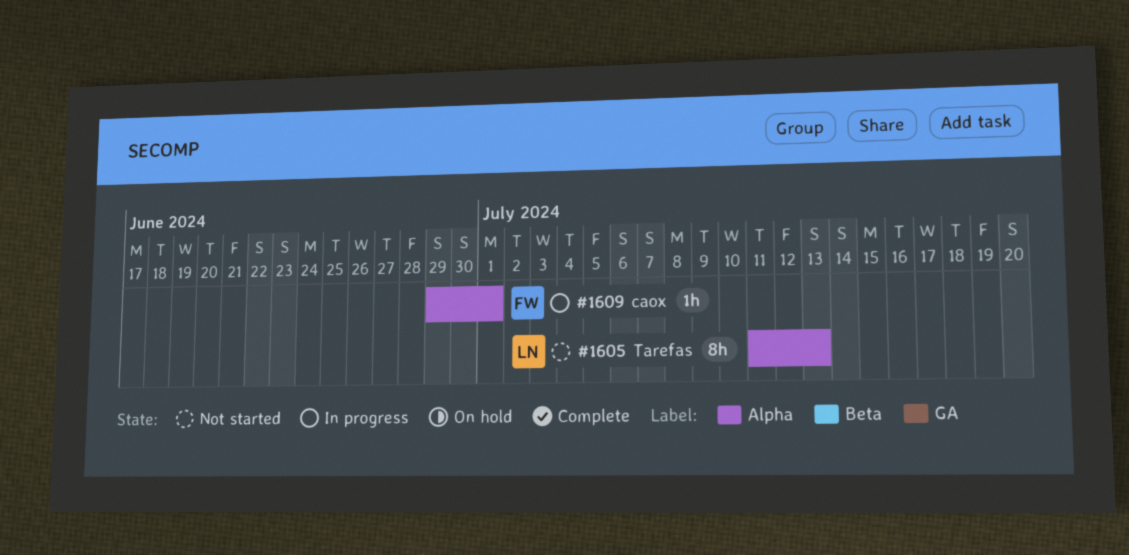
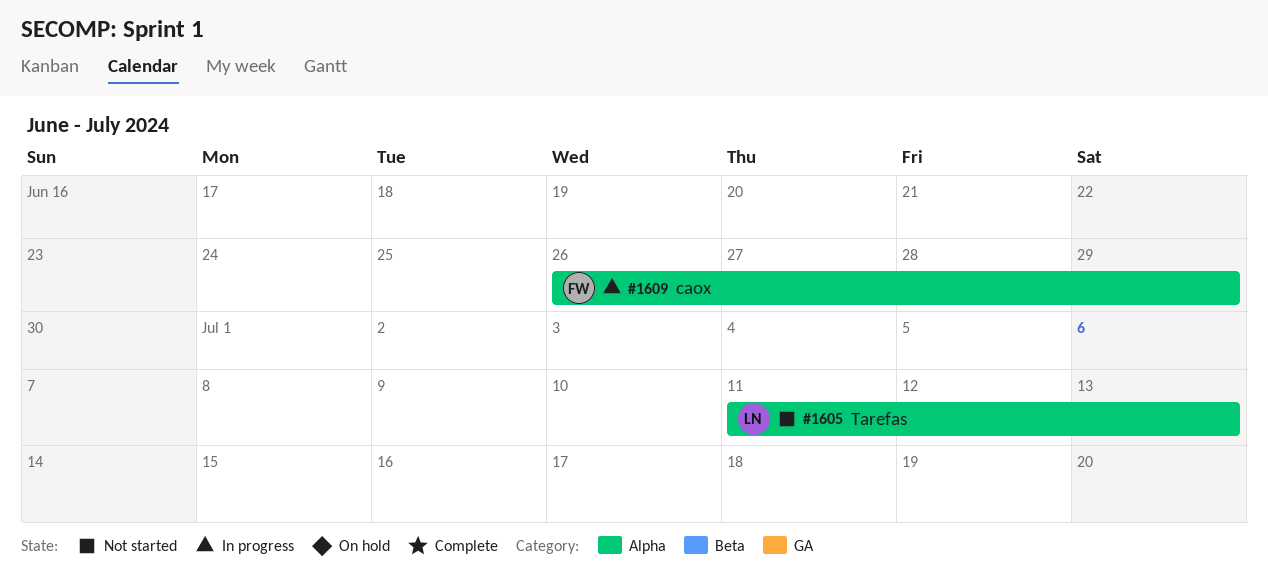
#1609, start: Jun 29 -> Jun 26
#1609, due: Jul 1 -> Jun 29

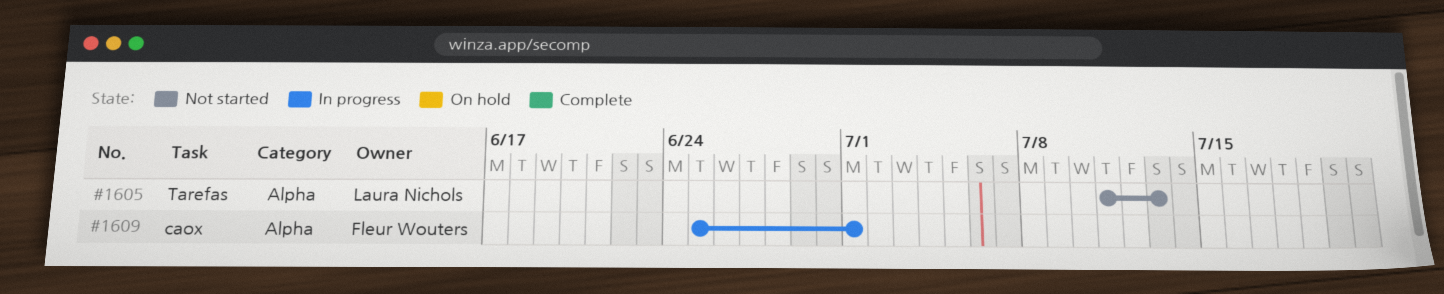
#1609, start: Jun 26 -> Jun 25
#1609, due: Jun 29 -> Jul 1

